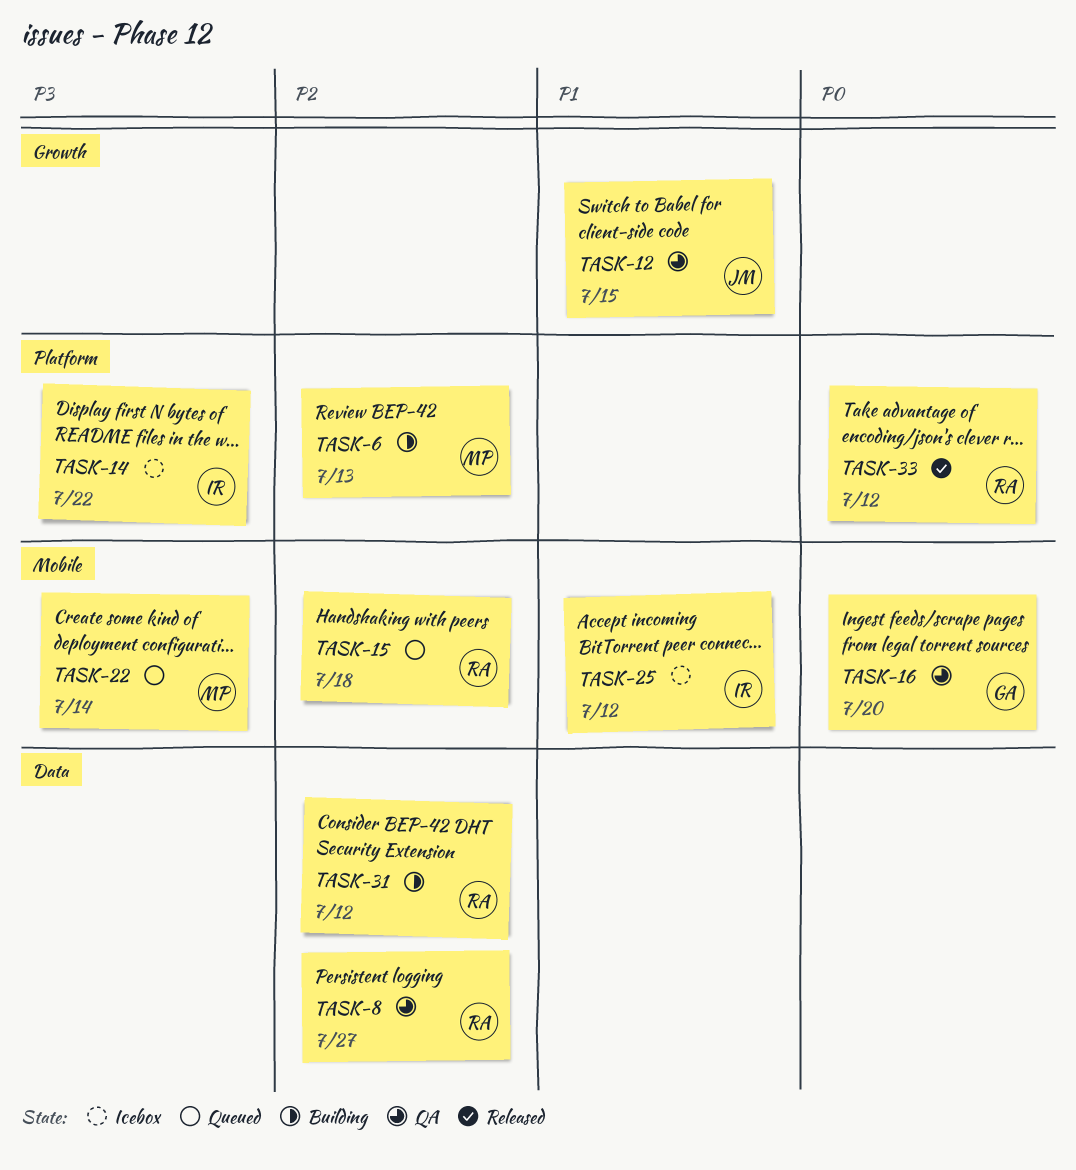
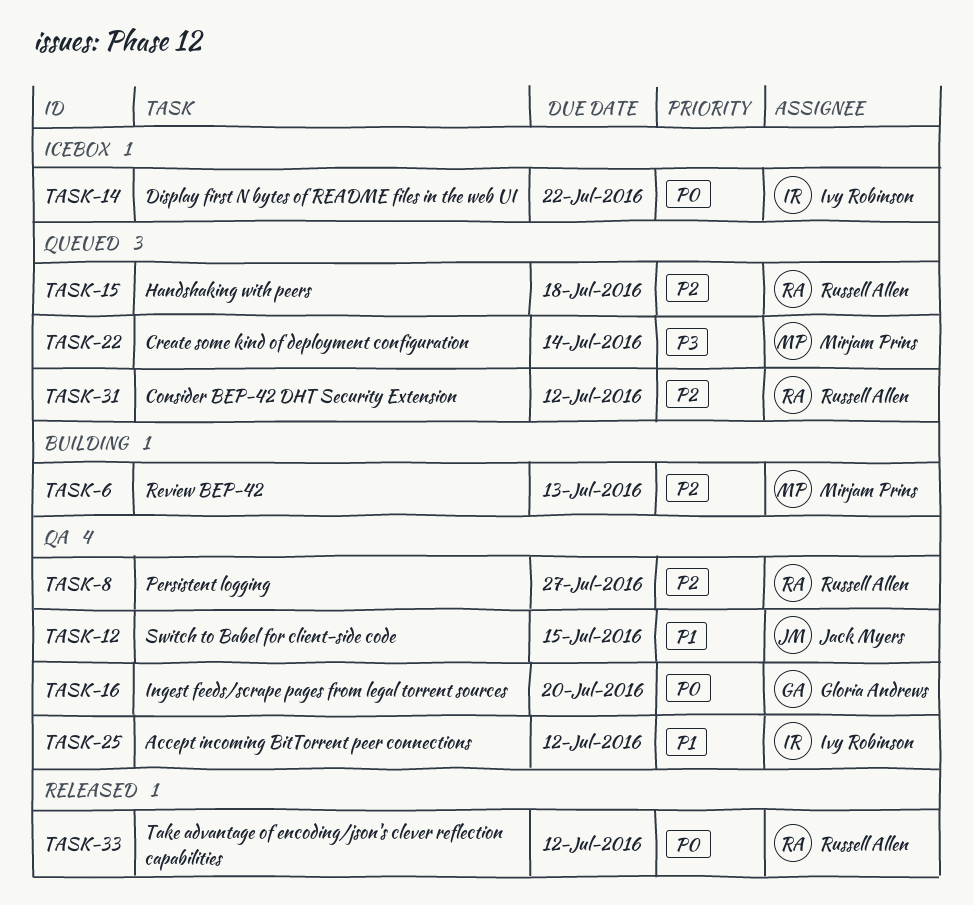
TASK-14, priority: P3 -> P0
TASK-25, status: Icebox -> QA
TASK-31, status: Building -> Queued

